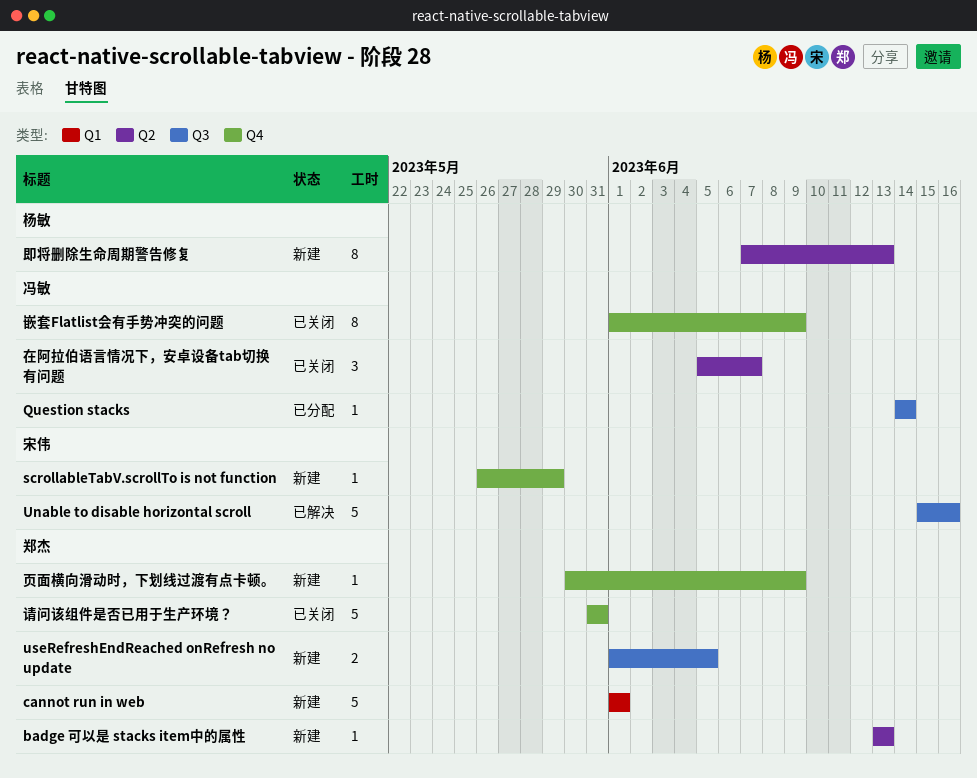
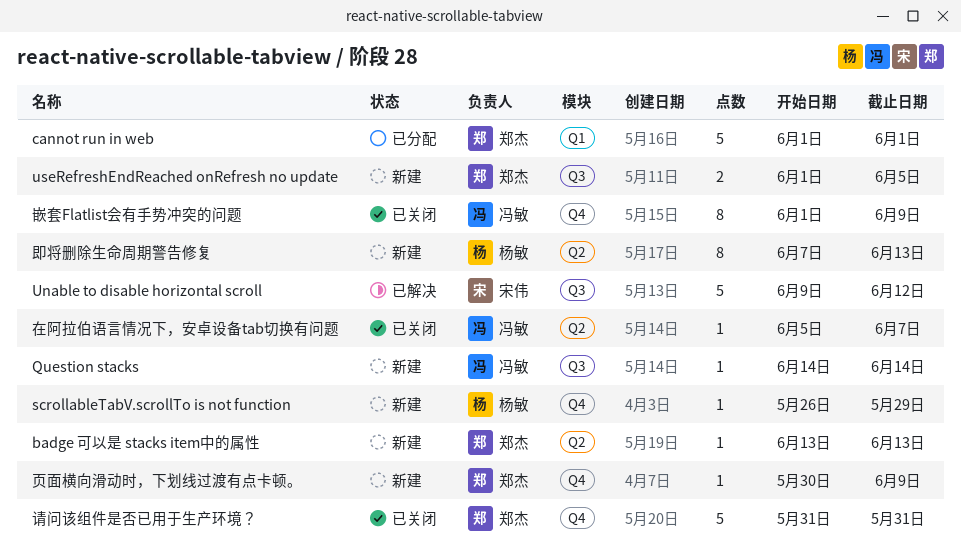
cannot run in web, status: 新建 -> 已分配
Question stacks, status: 已分配 -> 新建
scrollableTabV.scrollTo is not function, owner: 宋伟 -> 杨敏
Unable to disable horizontal scroll, start: Jun 15 -> Jun 9
Unable to disable horizontal scroll, due: Jun 16 -> Jun 12
在阿拉伯语言情况下，安卓设备tab切换有问题, estimate: 3 -> 1

